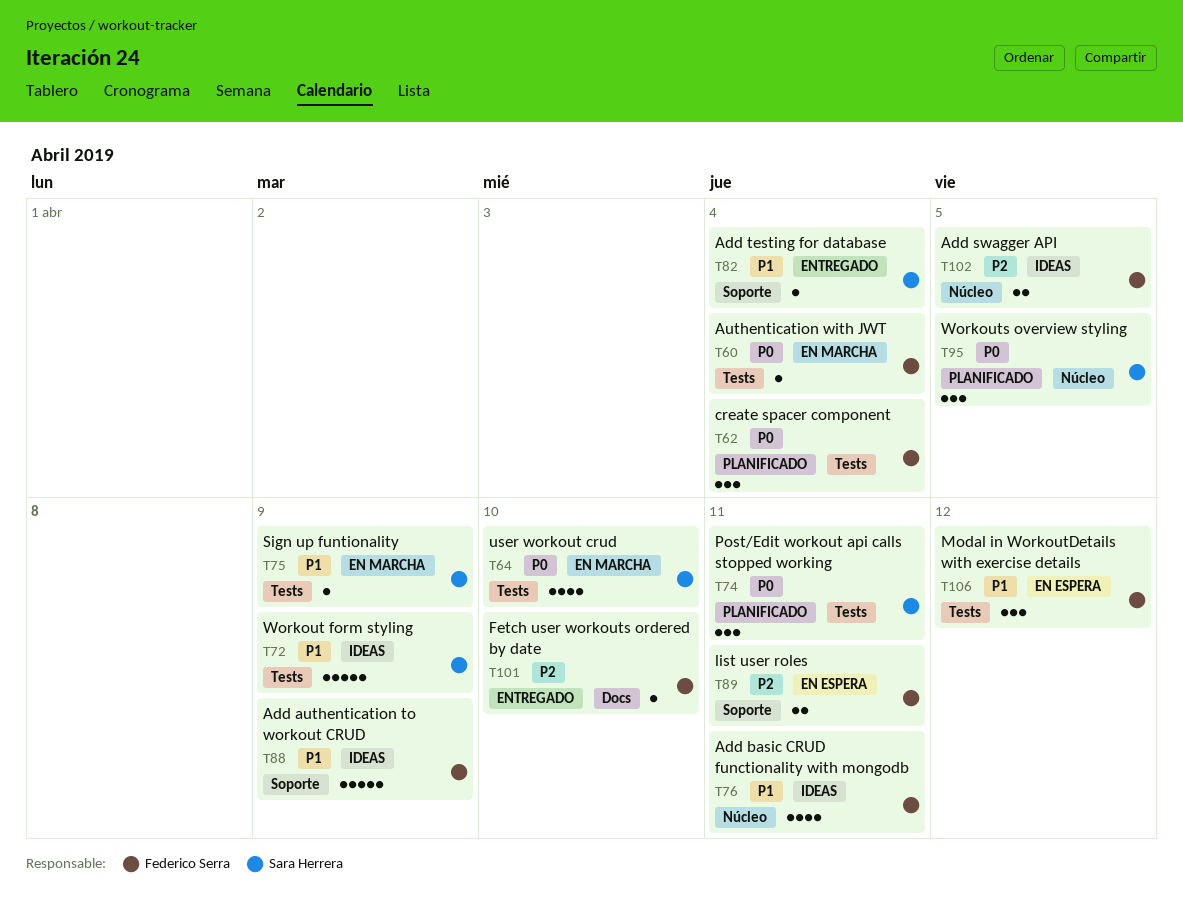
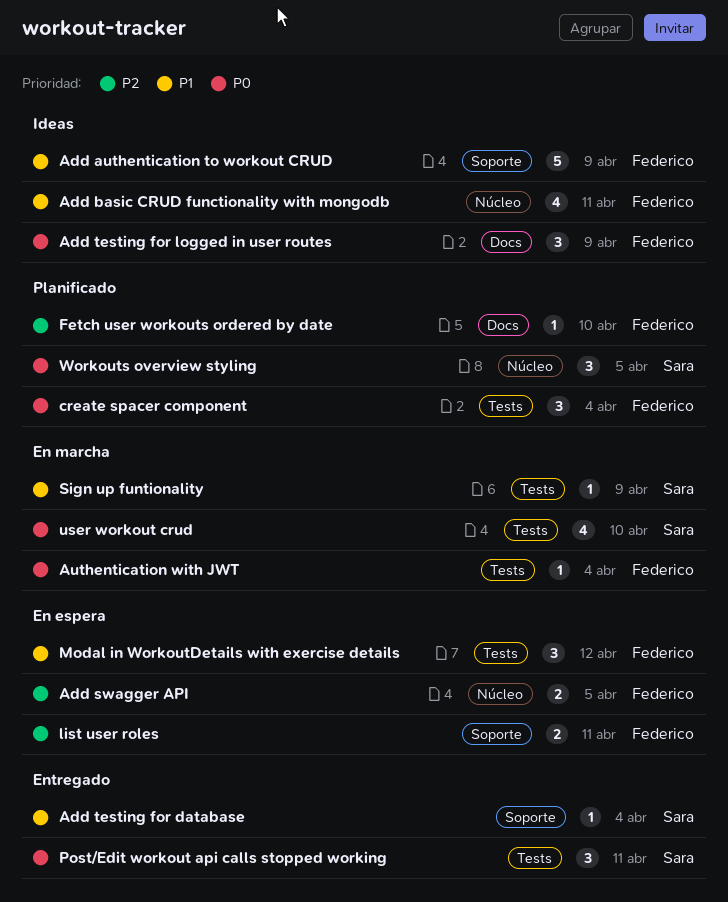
Add swagger API, status: Ideas -> En espera
Add testing for logged in user routes: none -> present
Fetch user workouts ordered by date, status: Entregado -> Planificado
Post/Edit workout api calls stopped working, status: Planificado -> Entregado
Workout form styling: present -> none

